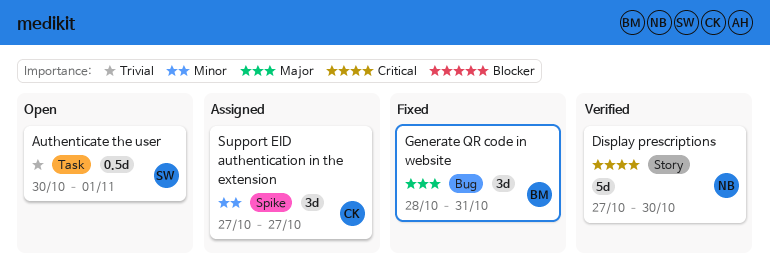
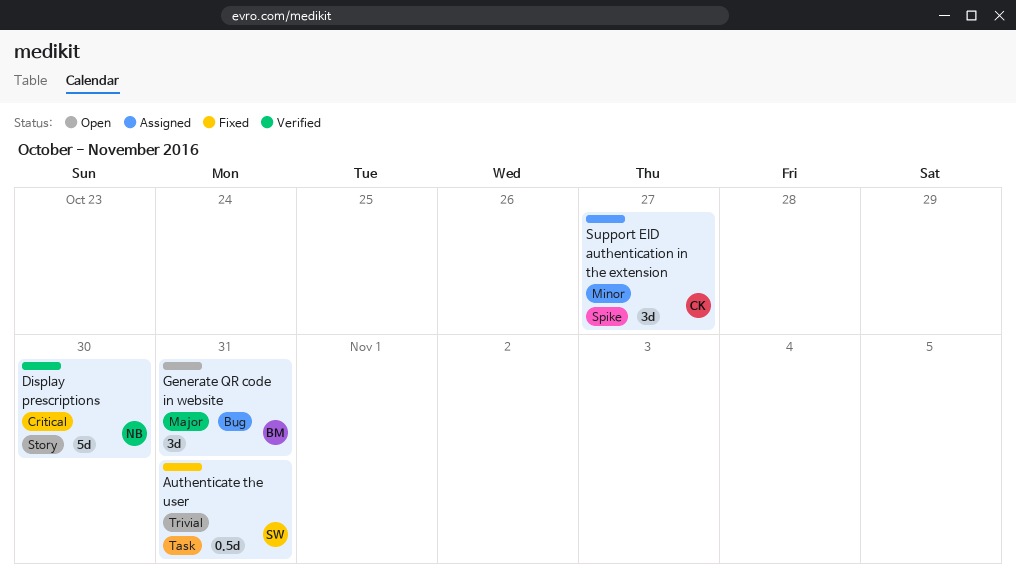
Authenticate the user, status: Open -> Fixed
Authenticate the user, due: Nov 1 -> Oct 31
Generate QR code in website, status: Fixed -> Open

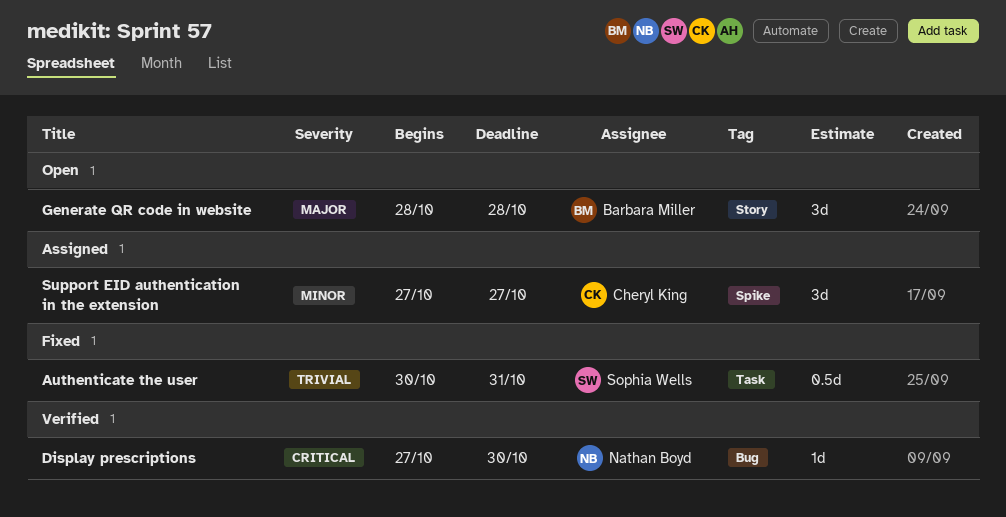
Display prescriptions, label: Story -> Bug
Display prescriptions, estimate: 5d -> 1d
Generate QR code in website, label: Bug -> Story
Generate QR code in website, due: Oct 31 -> Oct 28

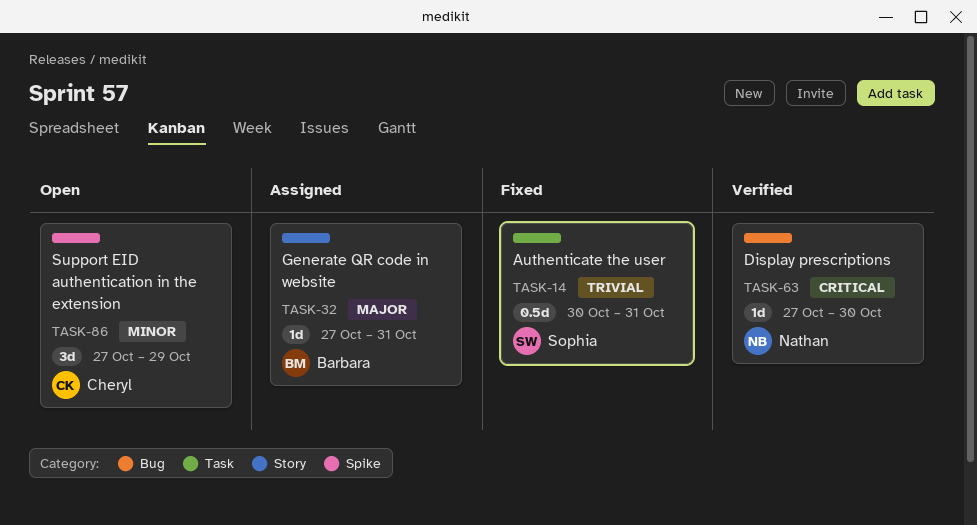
Generate QR code in website, status: Open -> Assigned
Generate QR code in website, estimate: 3d -> 1d
Generate QR code in website, start: Oct 28 -> Oct 27
Generate QR code in website, due: Oct 28 -> Oct 31
Support EID authentication in the extension, status: Assigned -> Open
Support EID authentication in the extension, due: Oct 27 -> Oct 29

